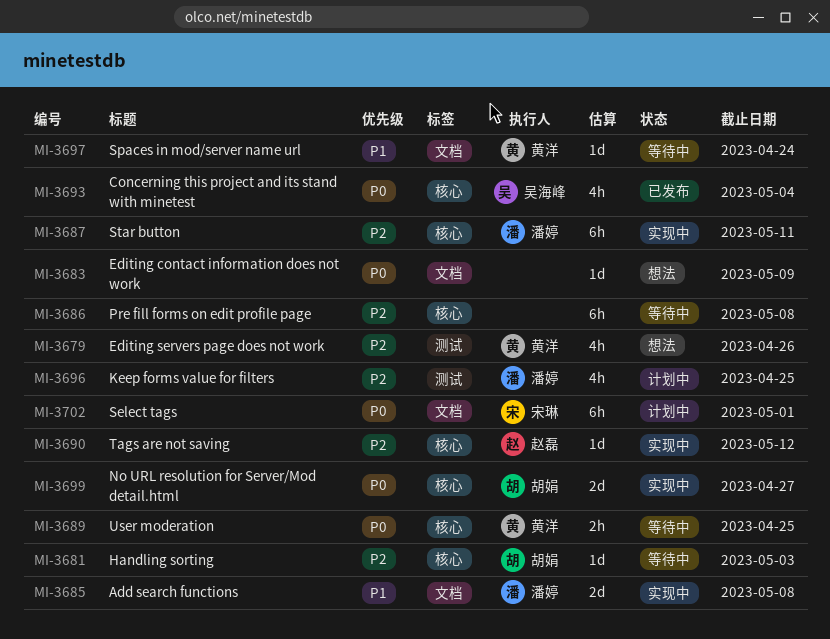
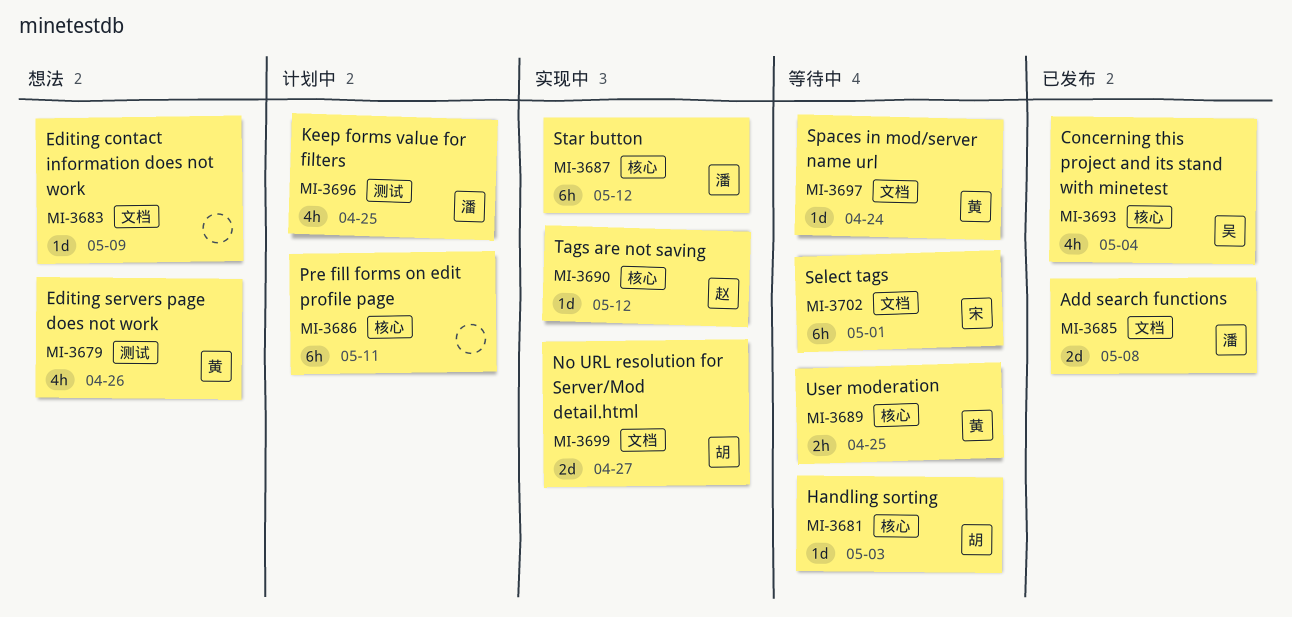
MI-3685, status: 实现中 -> 已发布
MI-3686, status: 等待中 -> 计划中
MI-3686, due: May 8 -> May 11
MI-3687, due: May 11 -> May 12
MI-3699, label: 核心 -> 文档
MI-3702, status: 计划中 -> 等待中

